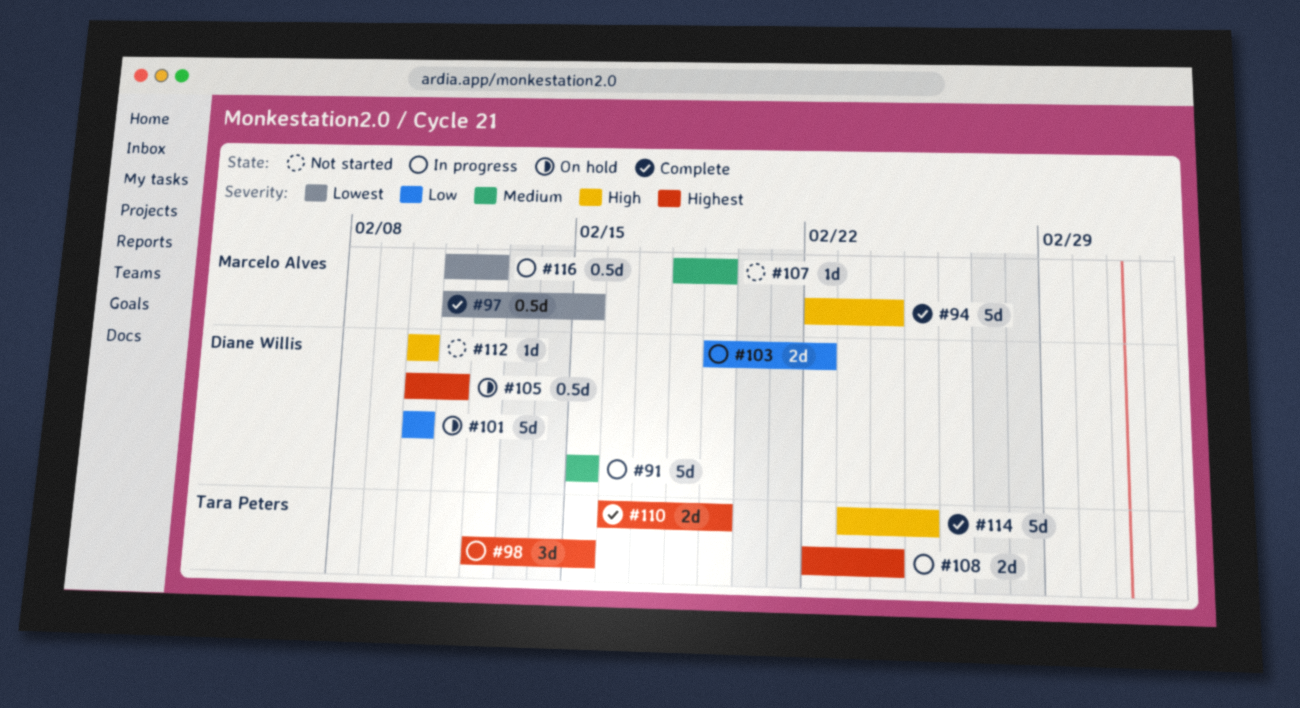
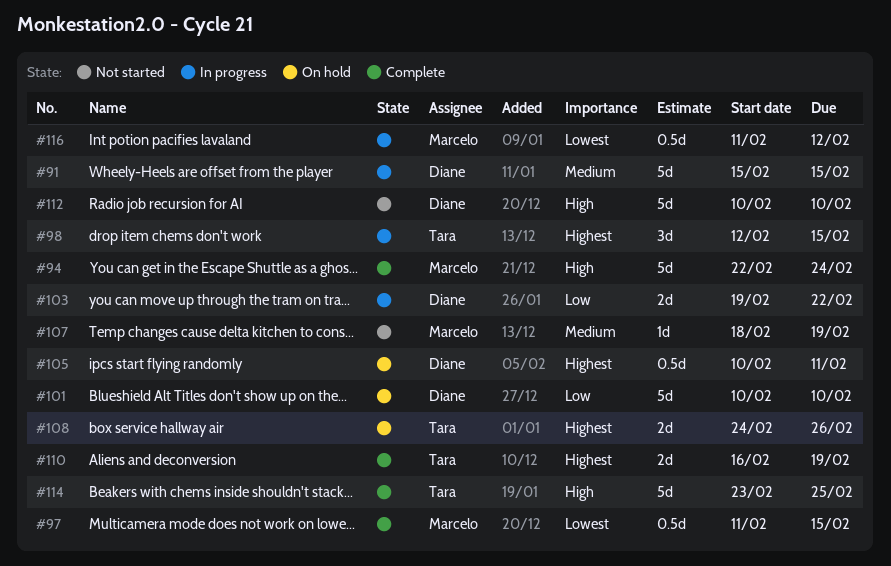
#108, status: In progress -> On hold
#108, start: Feb 22 -> Feb 24
#108, due: Feb 24 -> Feb 26
#112, estimate: 1d -> 5d

